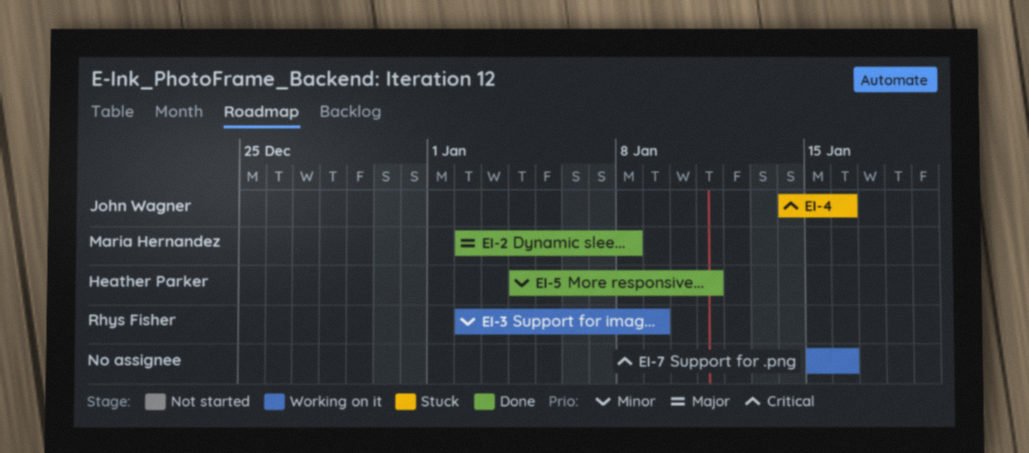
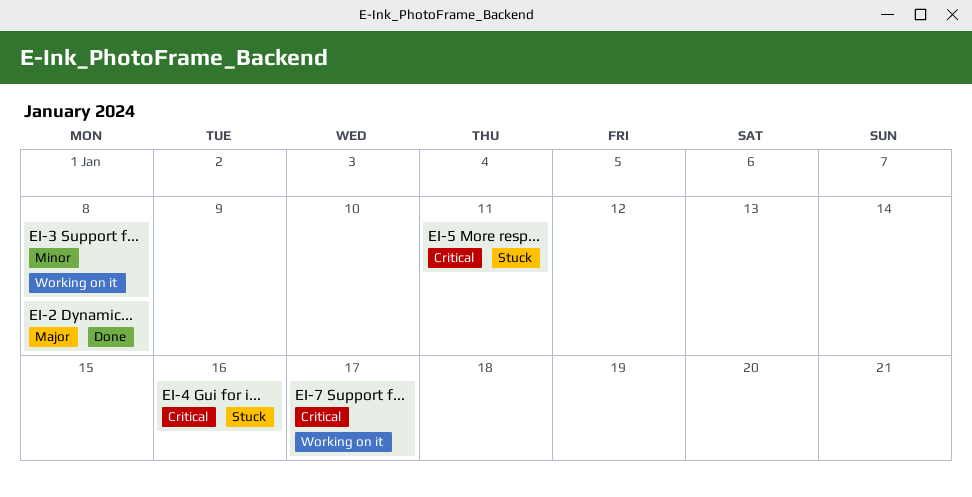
EI-3, due: Jan 9 -> Jan 8
EI-5, status: Done -> Stuck
EI-5, priority: Minor -> Critical
EI-7, due: Jan 16 -> Jan 17

